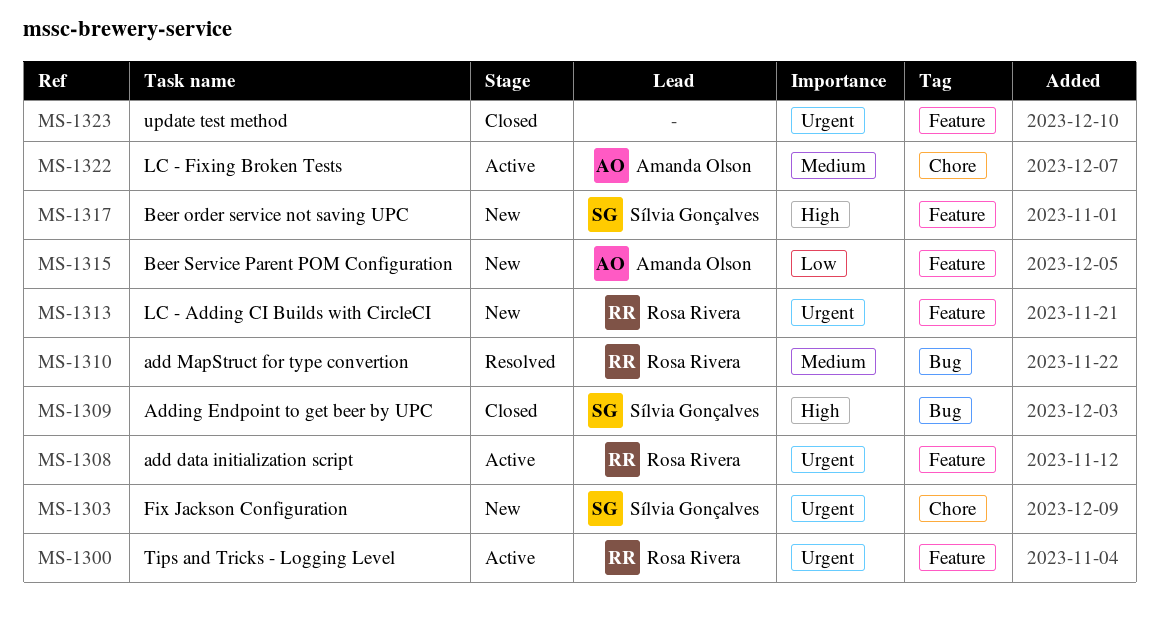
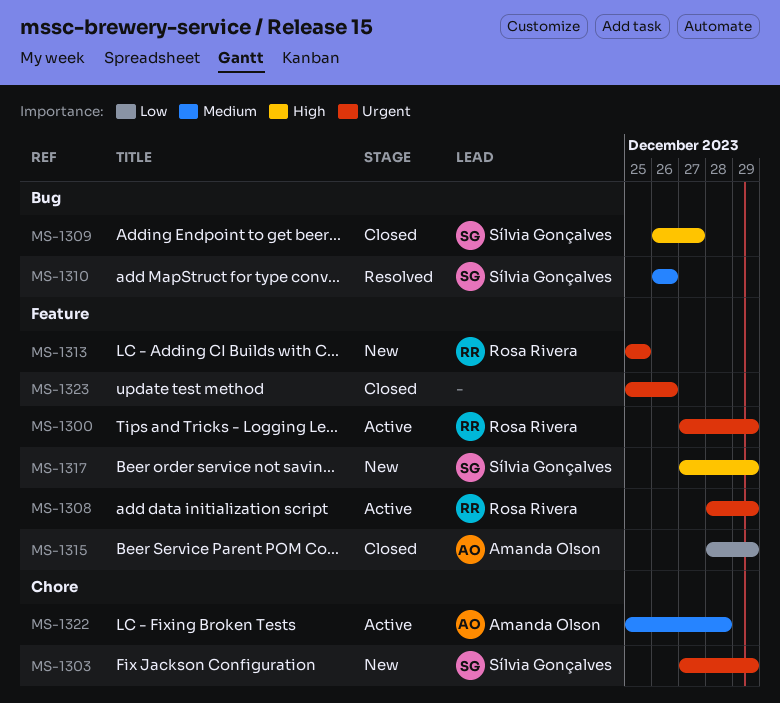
MS-1310, owner: Rosa Rivera -> Sílvia Gonçalves
MS-1315, status: New -> Closed

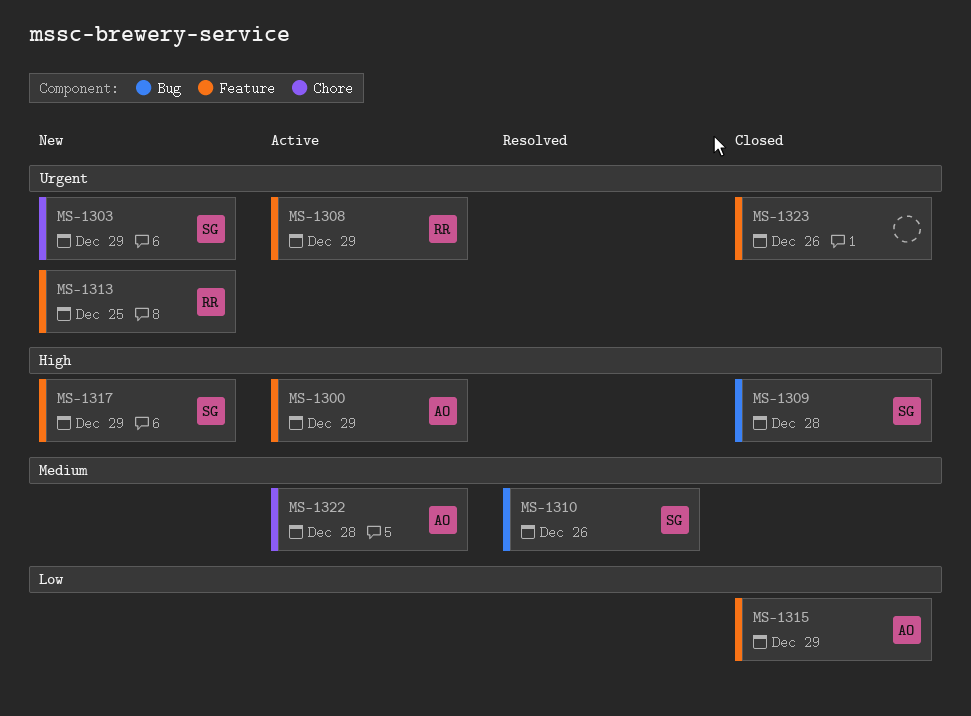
MS-1300, owner: Rosa Rivera -> Amanda Olson
MS-1300, priority: Urgent -> High
MS-1309, due: Dec 27 -> Dec 28

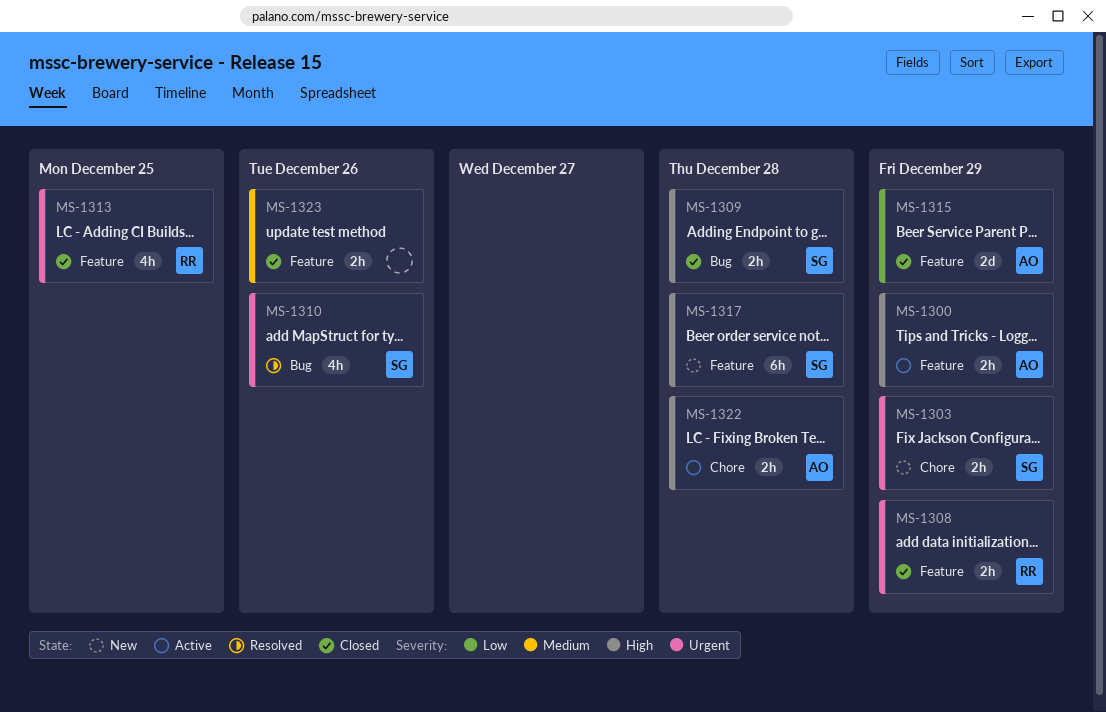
MS-1308, status: Active -> Closed
MS-1310, priority: Medium -> Urgent
MS-1313, status: New -> Closed
MS-1317, due: Dec 29 -> Dec 28
MS-1322, priority: Medium -> High
MS-1323, priority: Urgent -> Medium

